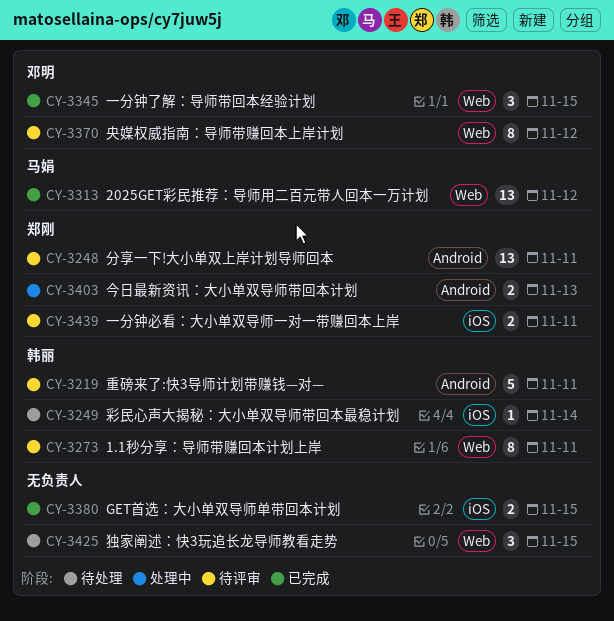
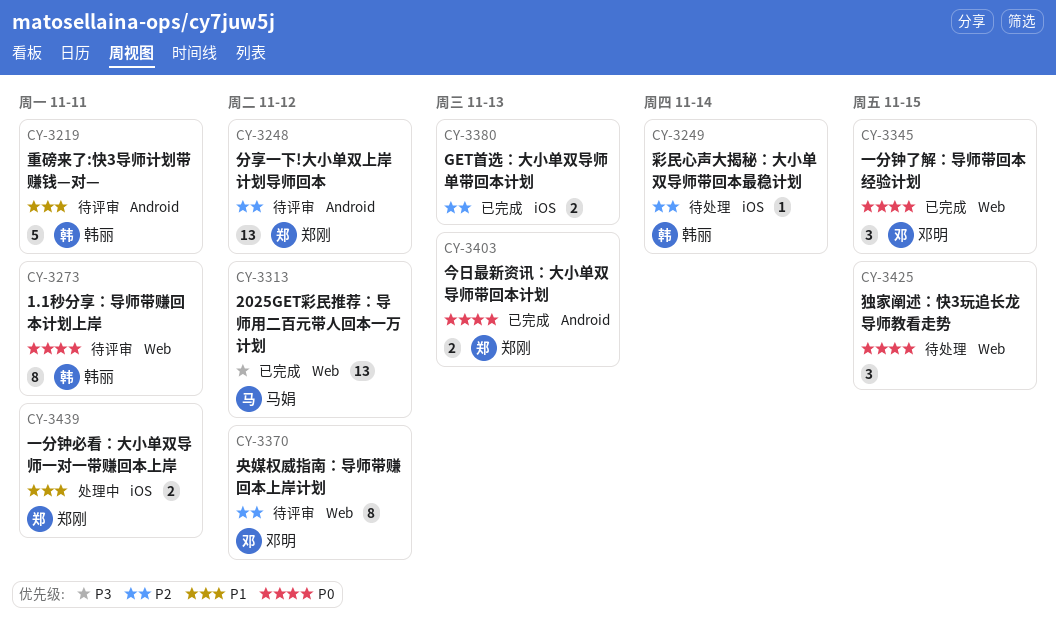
CY-3248, due: Nov 11 -> Nov 12
CY-3380, due: Nov 15 -> Nov 13
CY-3403, status: 处理中 -> 已完成
CY-3439, status: 待评审 -> 处理中

